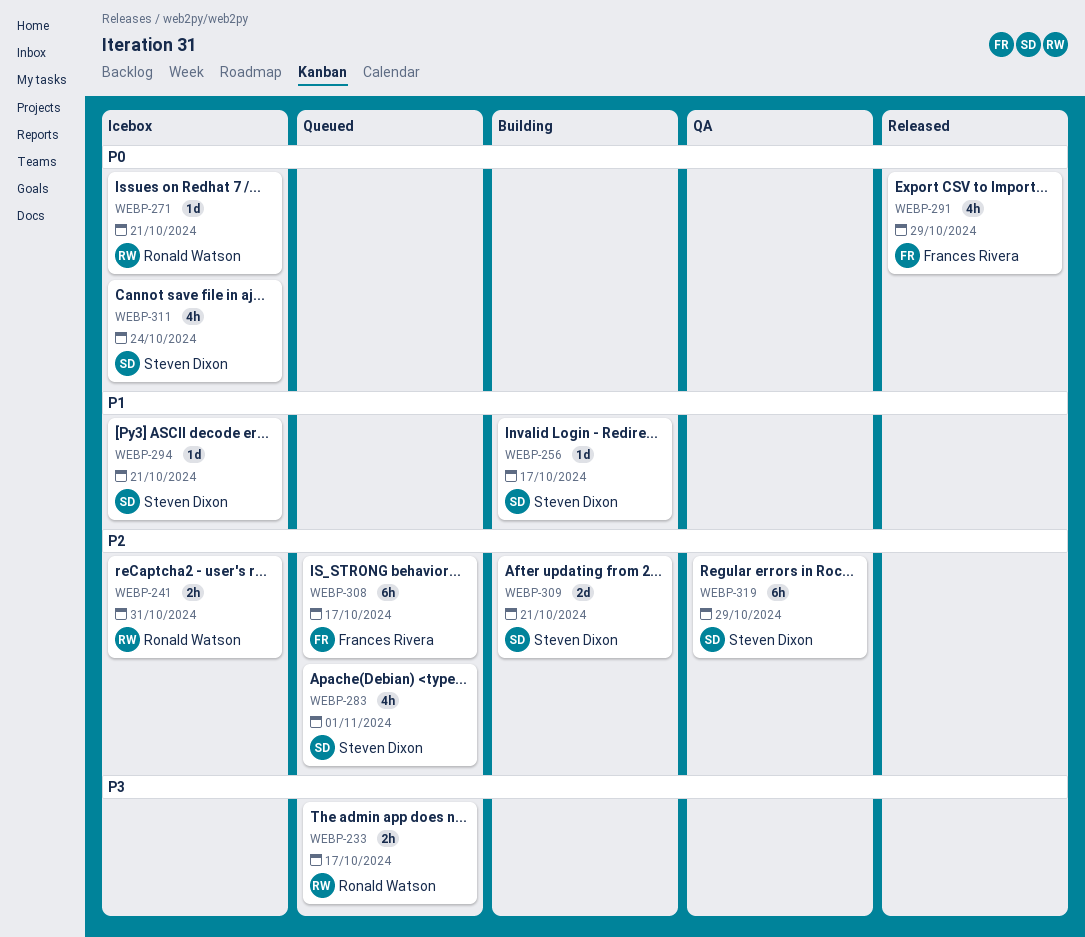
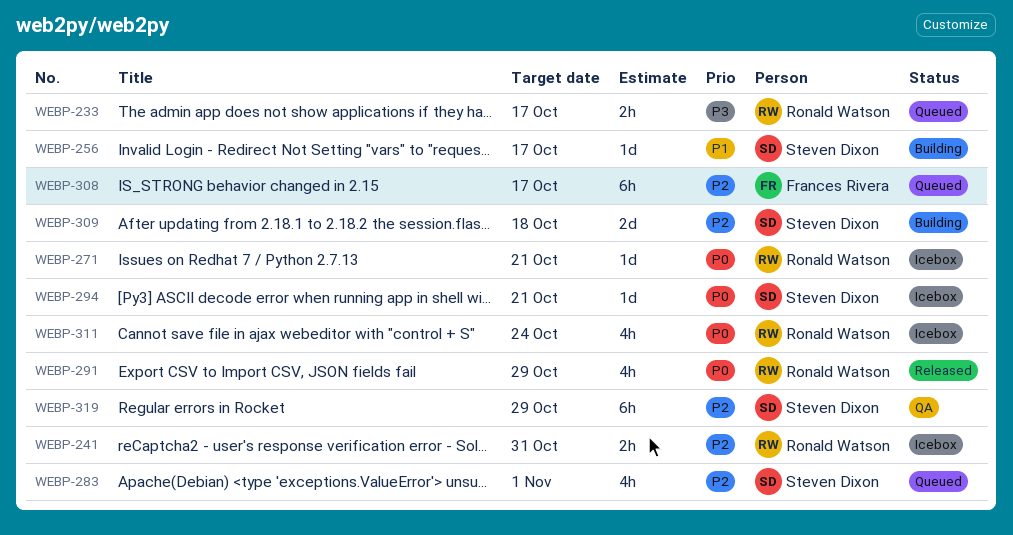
WEBP-291, owner: Frances Rivera -> Ronald Watson
WEBP-294, priority: P1 -> P0
WEBP-309, due: Oct 21 -> Oct 18
WEBP-311, owner: Steven Dixon -> Ronald Watson

